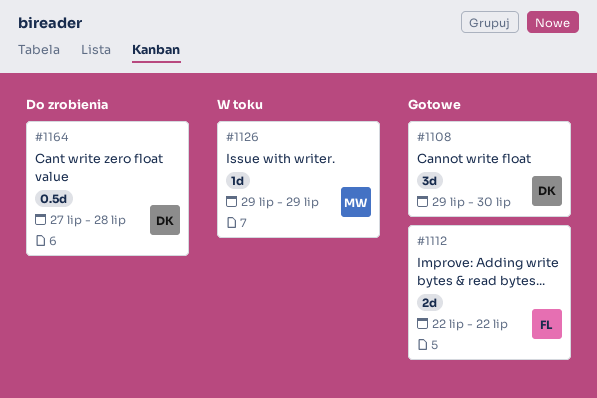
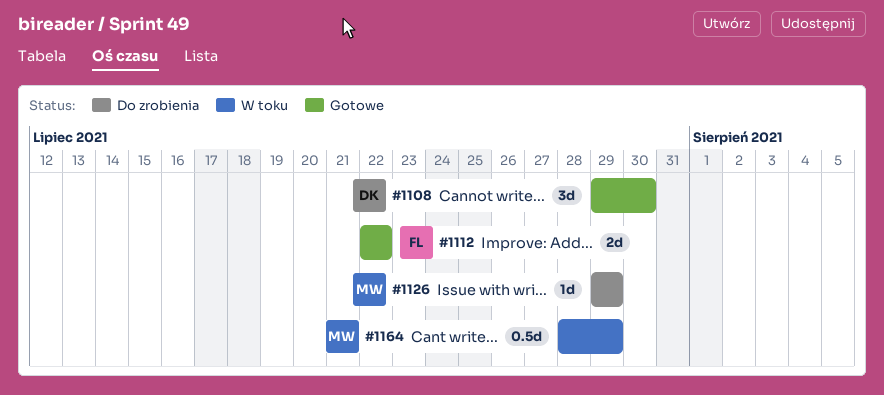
#1126, status: W toku -> Do zrobienia
#1164, status: Do zrobienia -> W toku
#1164, owner: DK -> MW
#1164, start: Jul 27 -> Jul 28
#1164, due: Jul 28 -> Jul 29

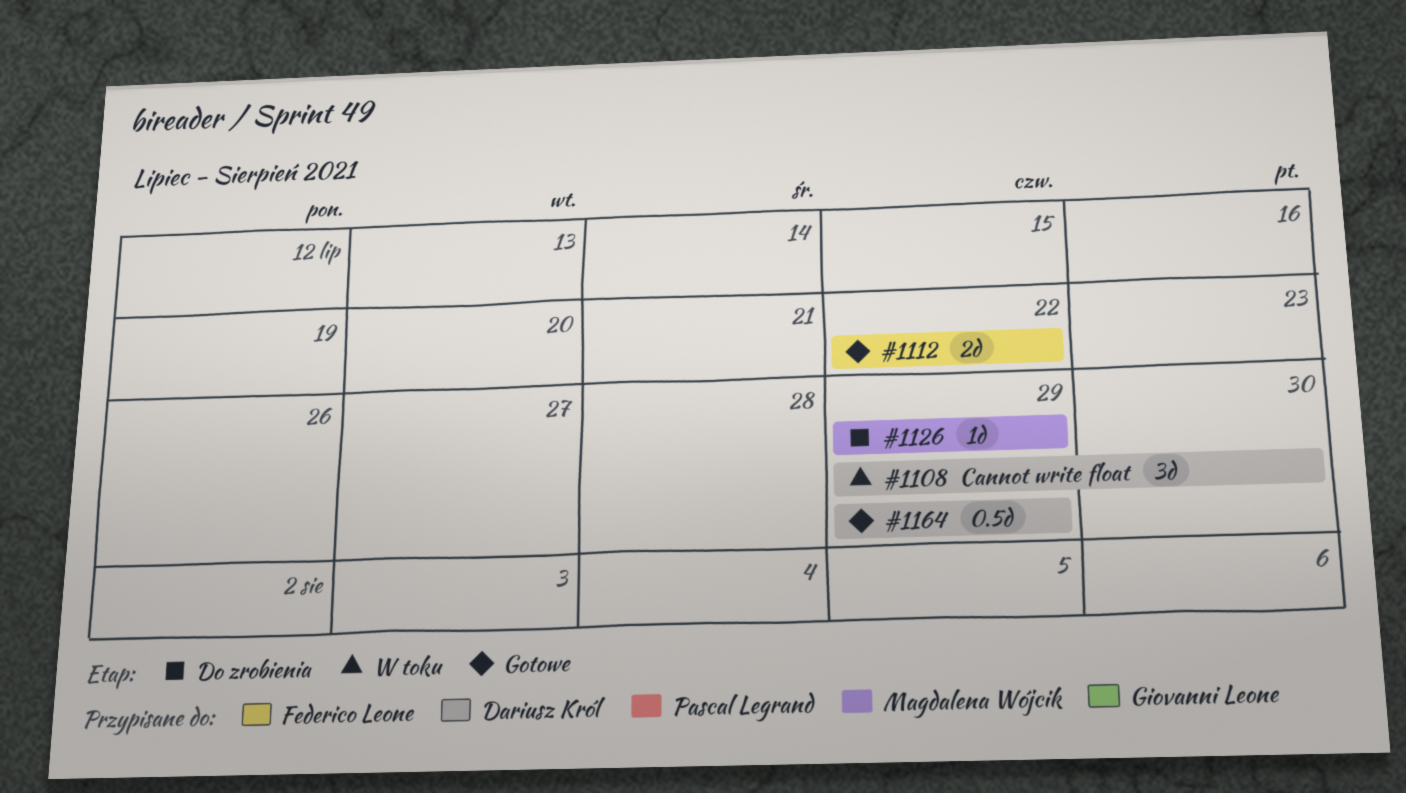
#1108, status: Gotowe -> W toku
#1164, status: W toku -> Gotowe
#1164, owner: Magdalena Wójcik -> Dariusz Król
#1164, start: Jul 28 -> Jul 29

